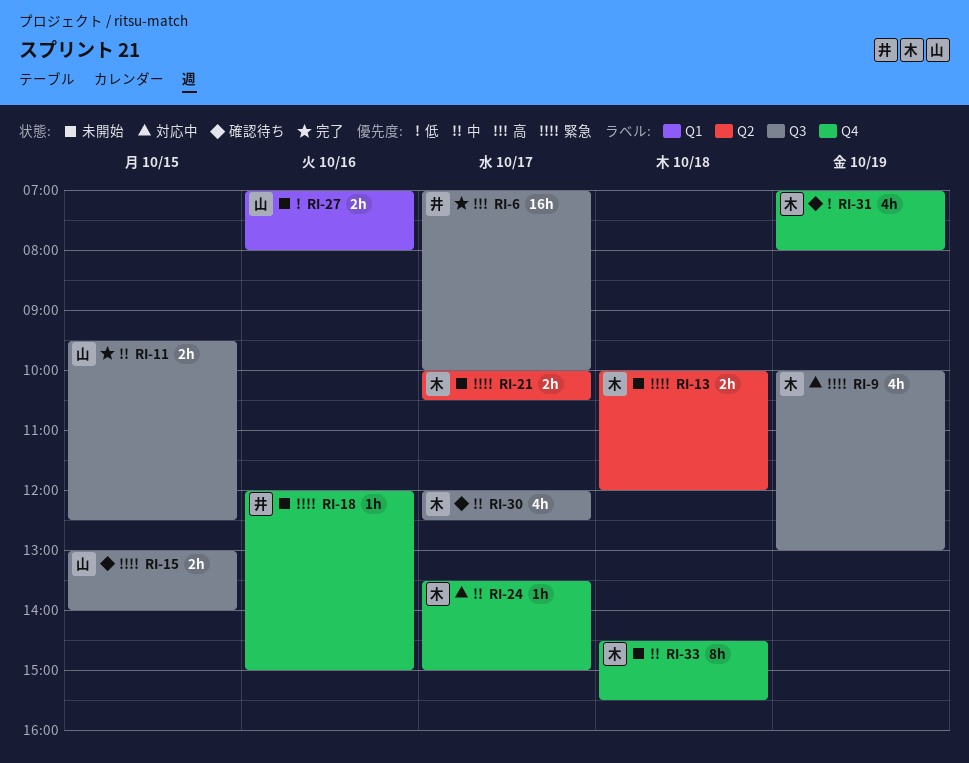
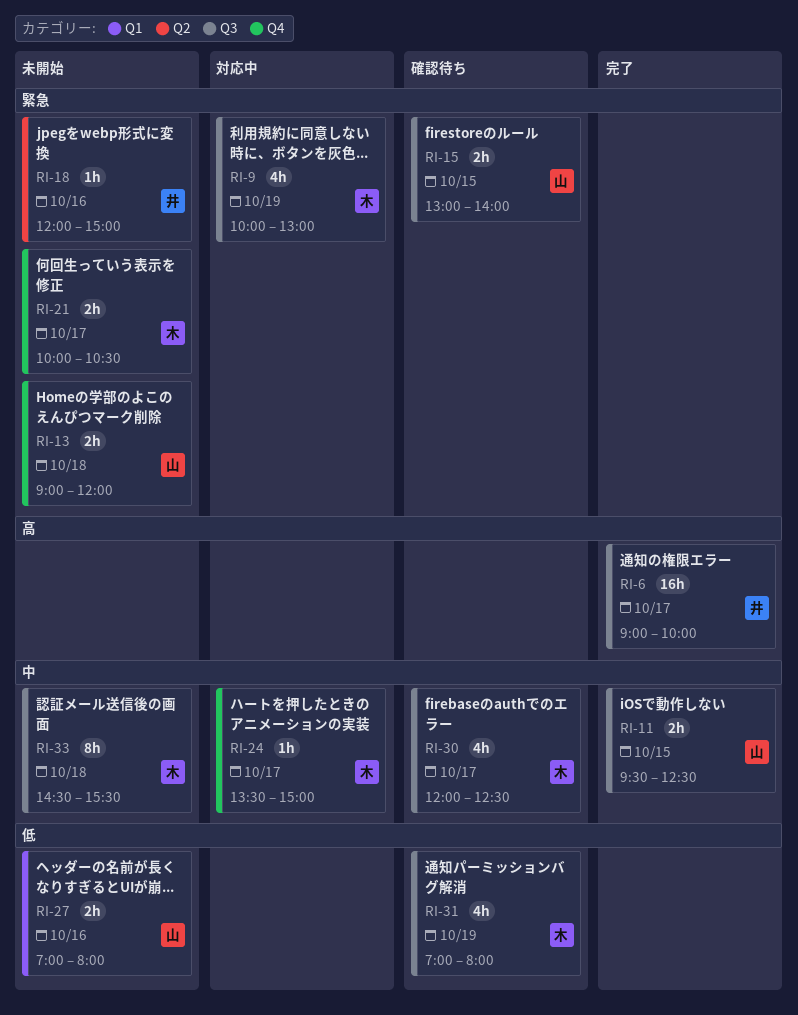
RI-6, begins: 07:00 -> 09:00
RI-13, owner: 木 -> 山
RI-13, label: Q2 -> Q4
RI-13, begins: 10:00 -> 09:00
RI-18, label: Q4 -> Q2
RI-21, label: Q2 -> Q4
RI-31, label: Q4 -> Q3
RI-33, label: Q4 -> Q3

